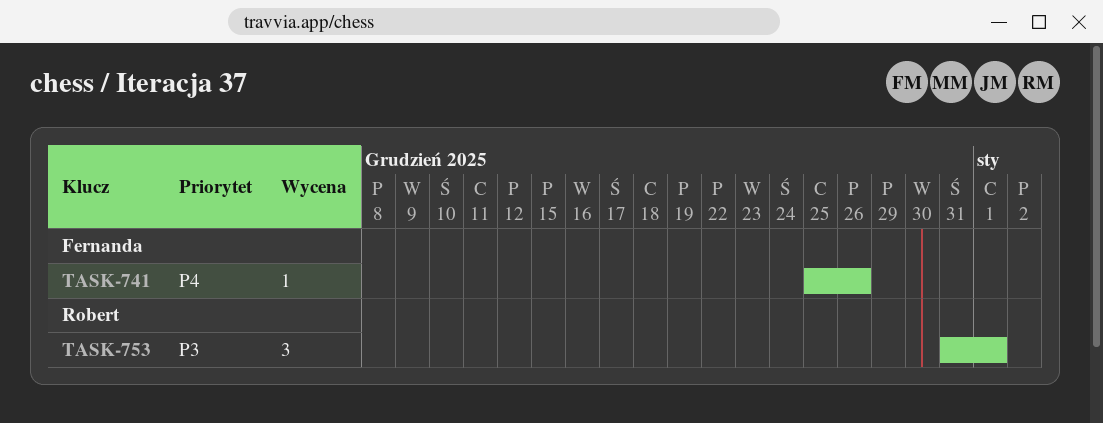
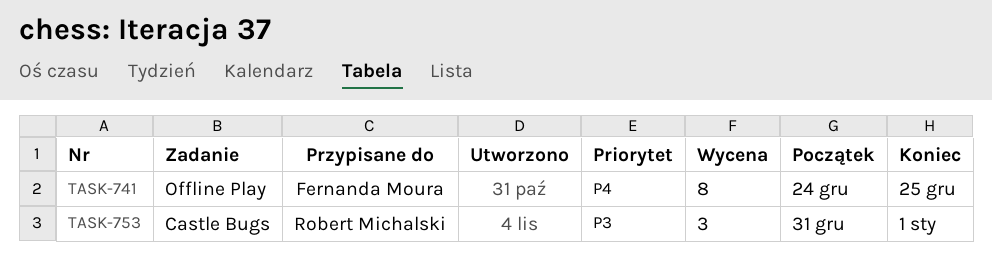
TASK-741, estimate: 1 -> 8
TASK-741, start: Dec 25 -> Dec 24
TASK-741, due: Dec 26 -> Dec 25

